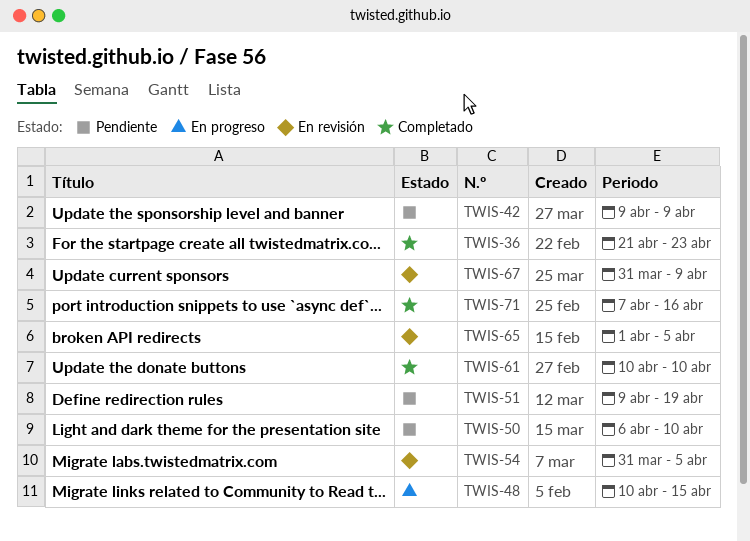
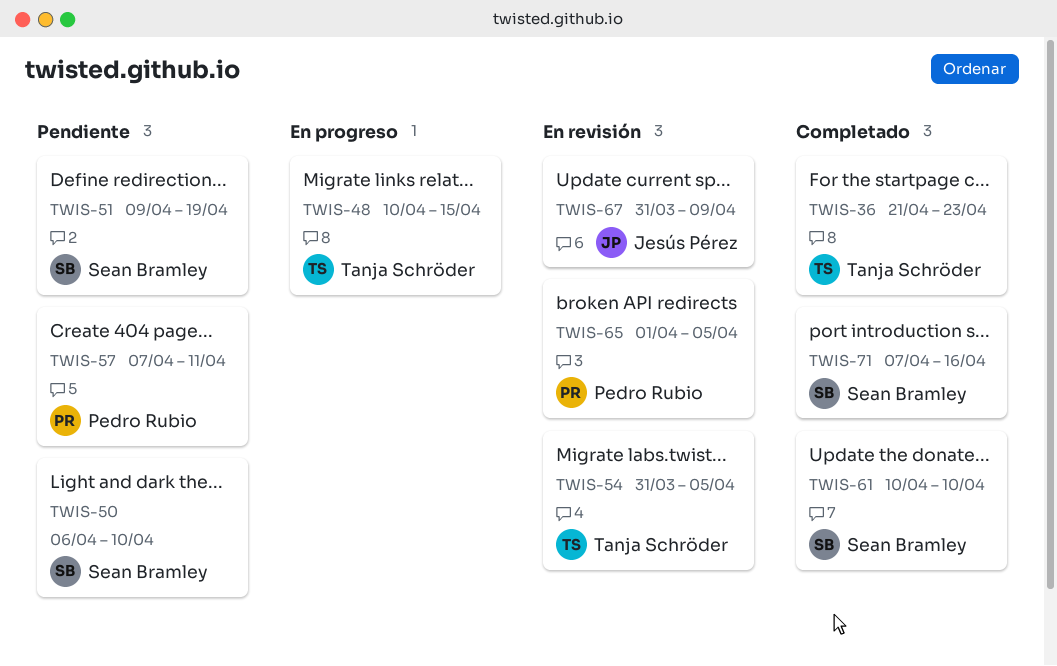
TWIS-42: present -> none
TWIS-57: none -> present

